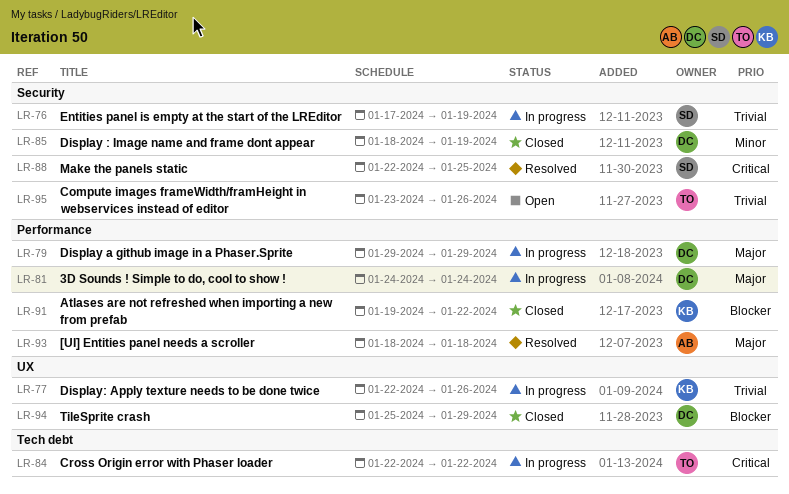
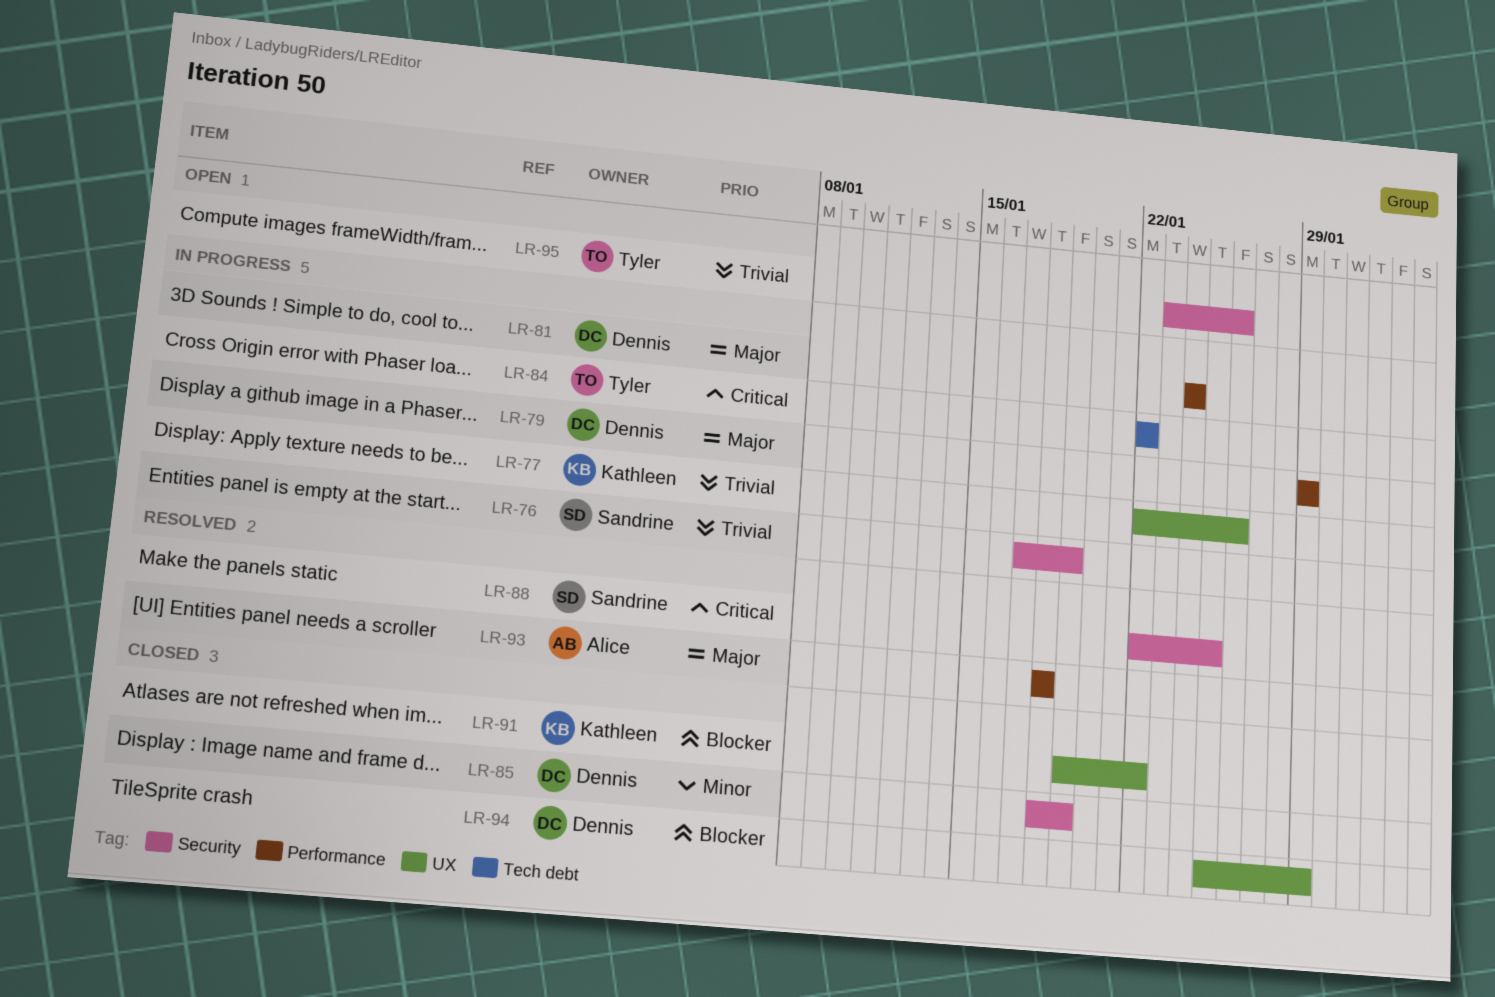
LR-91, label: Performance -> UX

